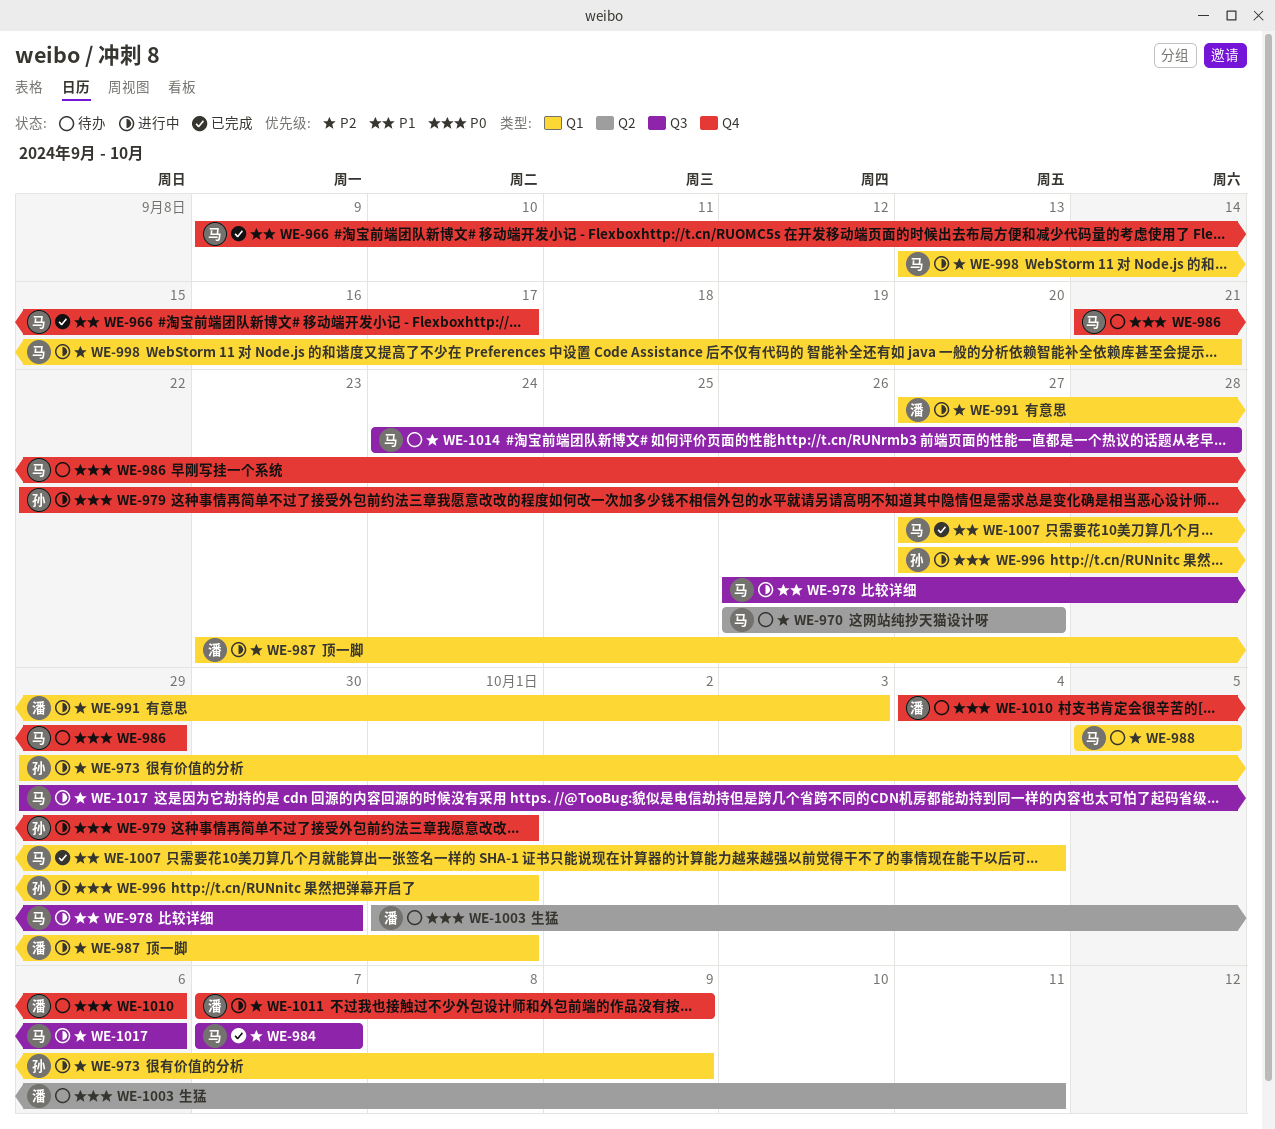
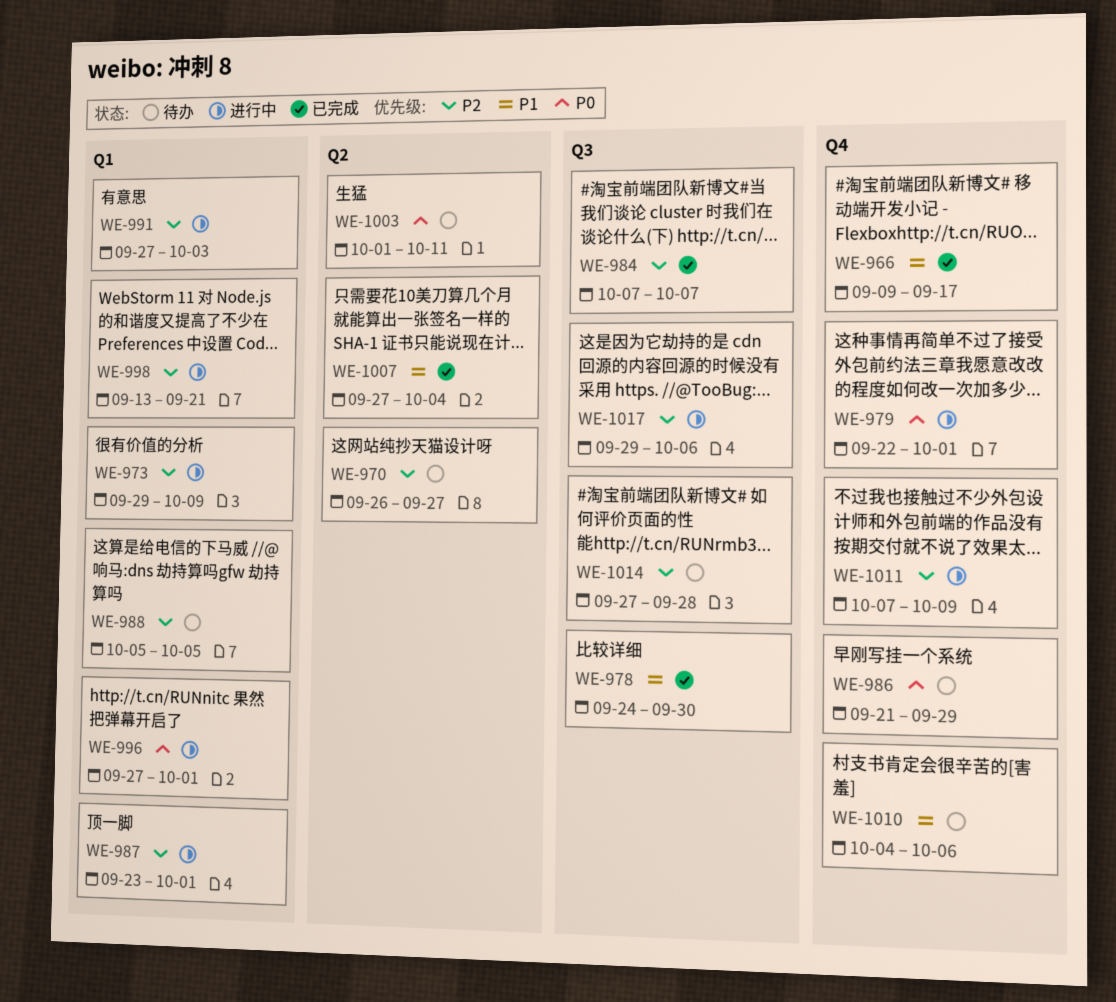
WE-978, status: 进行中 -> 已完成
WE-978, start: Sep 26 -> Sep 24
WE-1007, label: Q1 -> Q2
WE-1010, priority: P0 -> P1
WE-1014, start: Sep 24 -> Sep 27

